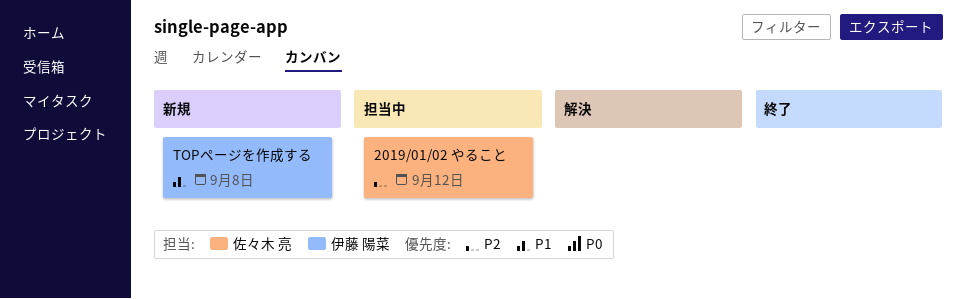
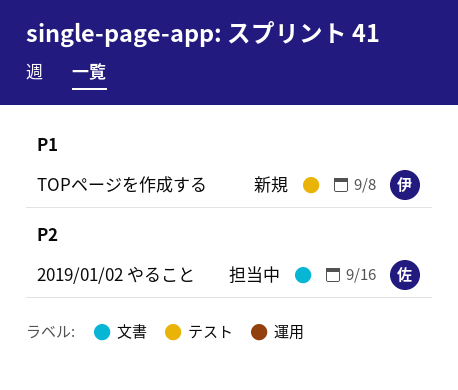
2019/01/02 やること, due: Sep 12 -> Sep 16

